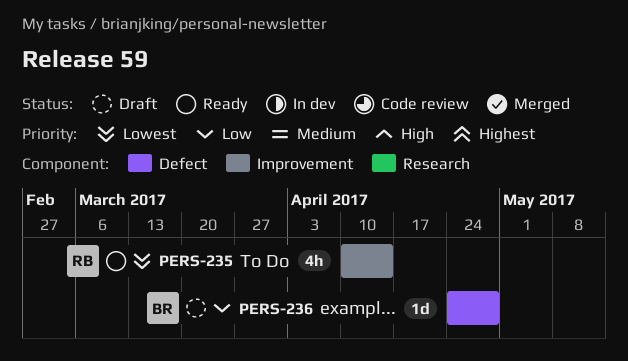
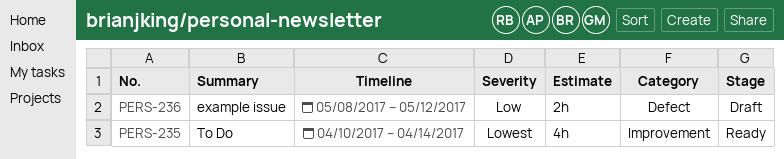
PERS-236, estimate: 1d -> 2h
PERS-236, start: Apr 24 -> May 8
PERS-236, due: Apr 28 -> May 12

